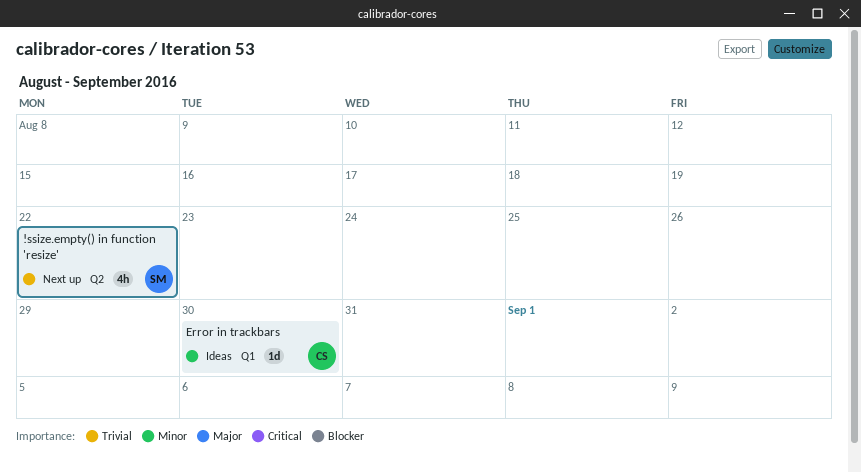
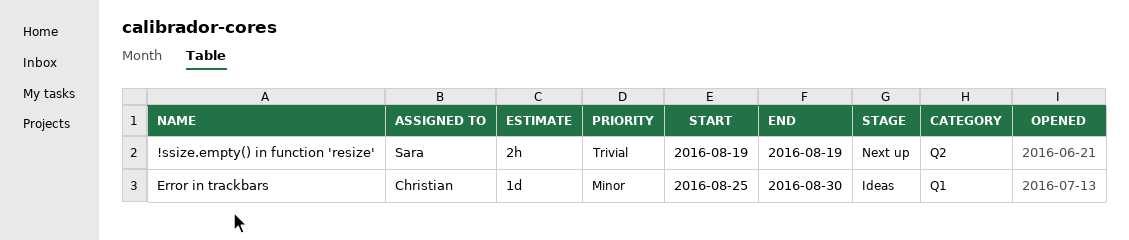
!ssize.empty() in function 'resize', estimate: 4h -> 2h
!ssize.empty() in function 'resize', due: Aug 22 -> Aug 19

